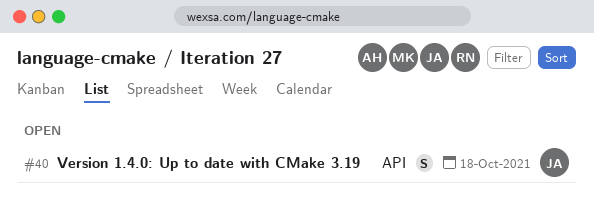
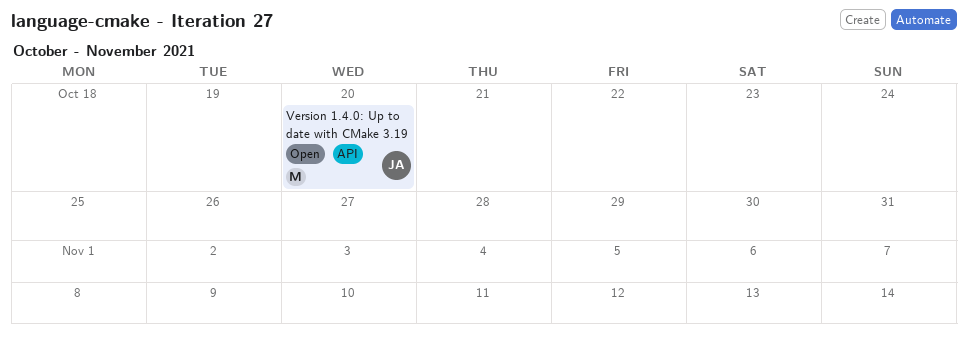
Version 1.4.0: Up to date with CMake 3.19, estimate: S -> M
Version 1.4.0: Up to date with CMake 3.19, due: Oct 18 -> Oct 20

